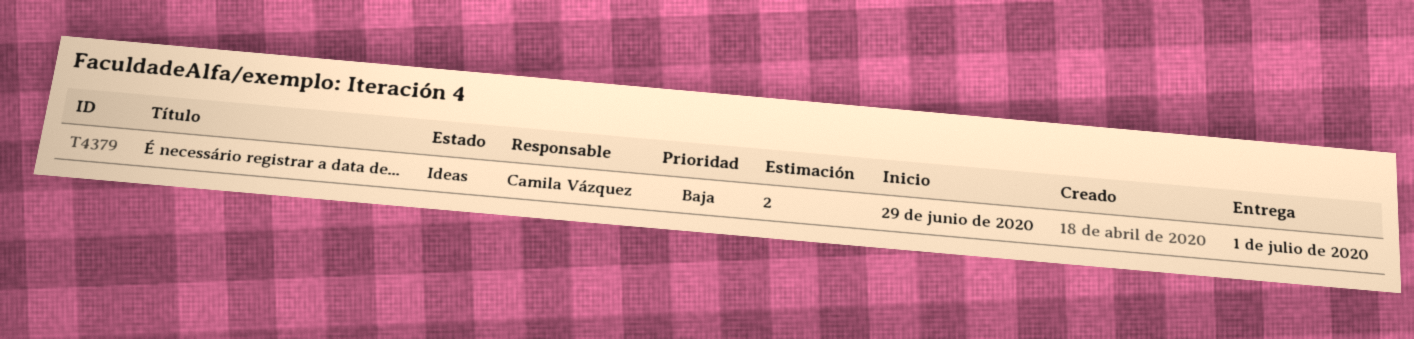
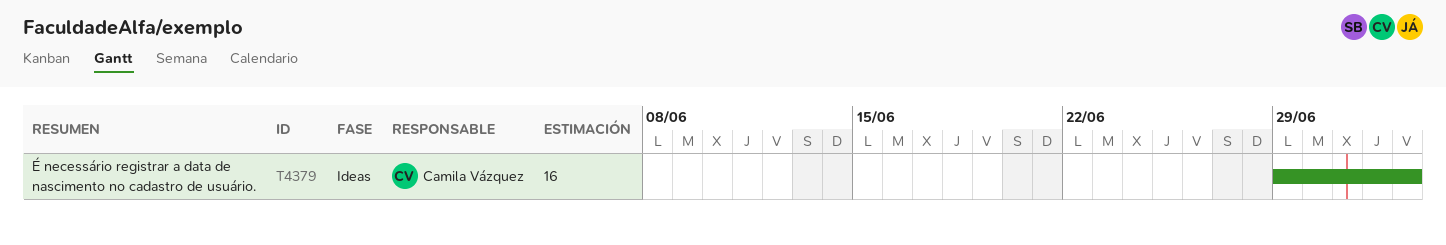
T4379, estimate: 2 -> 16
T4379, due: Jul 1 -> Jul 3

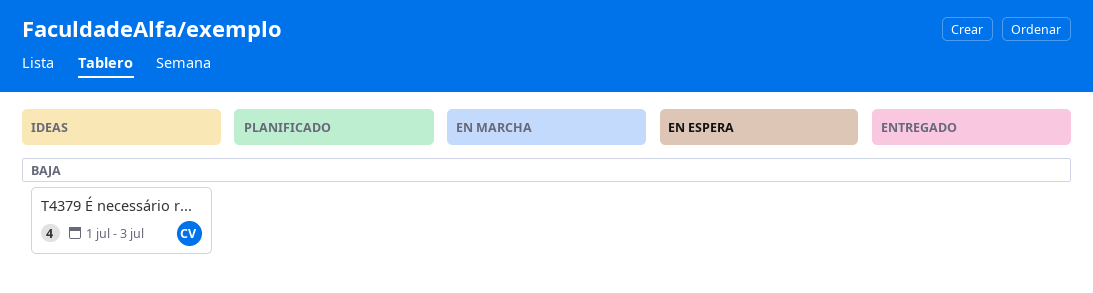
T4379, estimate: 16 -> 4
T4379, start: Jun 29 -> Jul 1

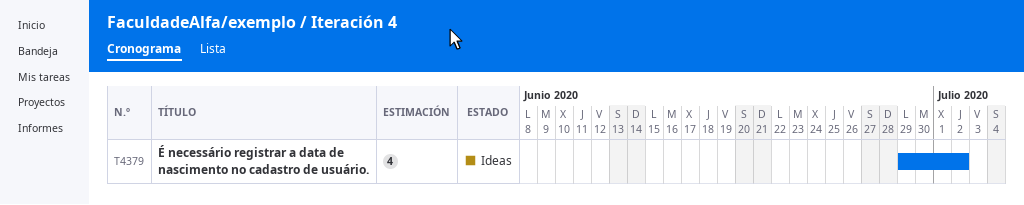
T4379, start: Jul 1 -> Jun 29
T4379, due: Jul 3 -> Jul 2

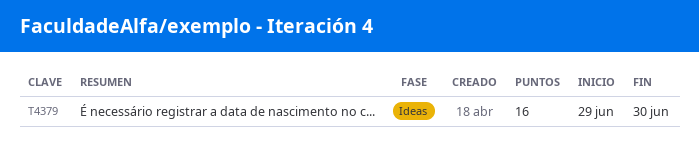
T4379, estimate: 4 -> 16
T4379, due: Jul 2 -> Jun 30

